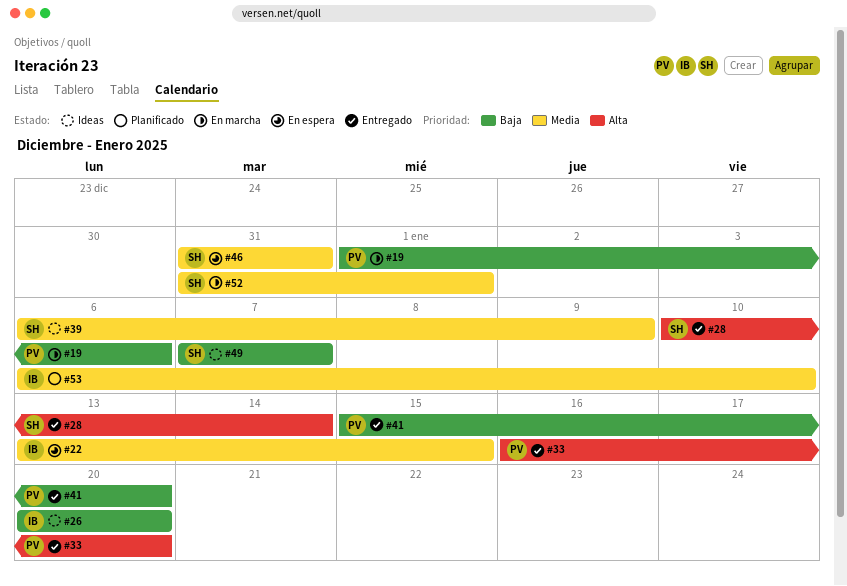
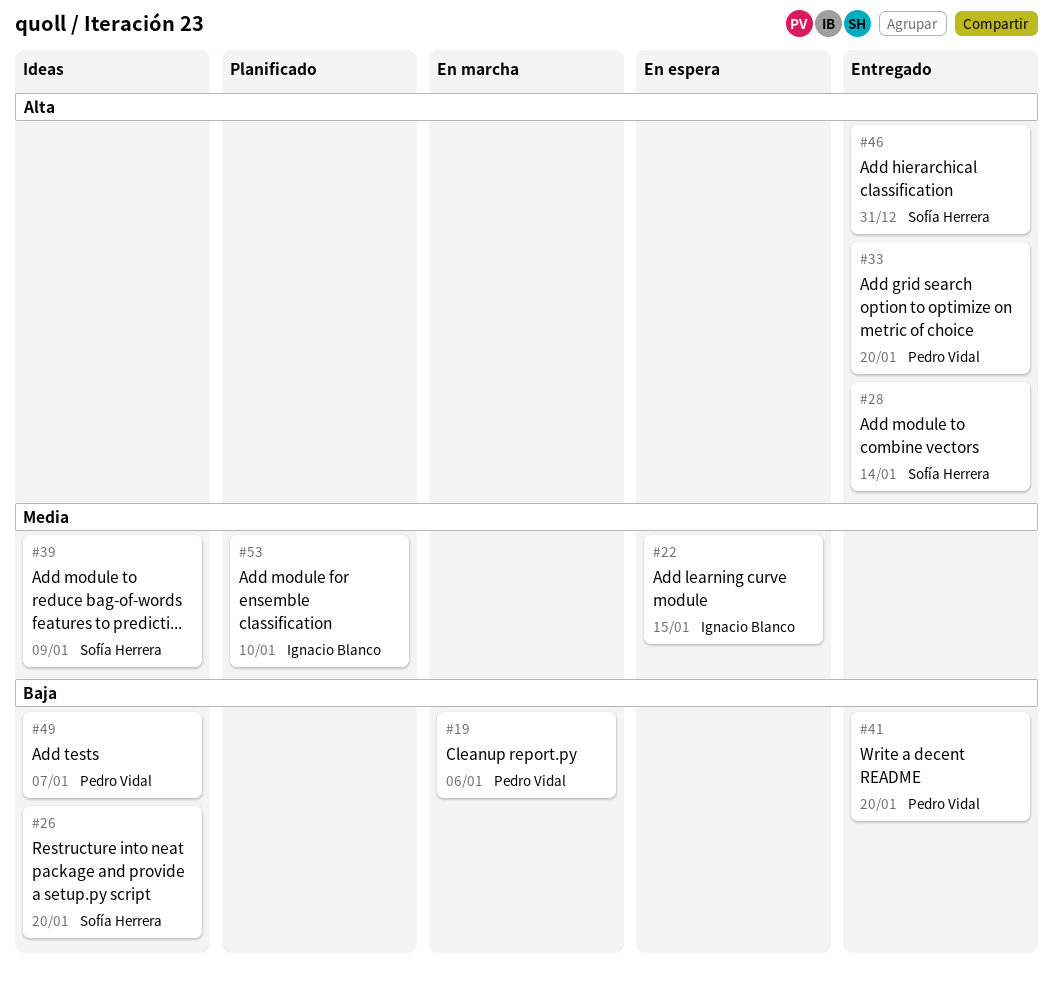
#26, owner: Ignacio Blanco -> Sofía Herrera
#46, status: En espera -> Entregado
#46, priority: Media -> Alta
#49, owner: Sofía Herrera -> Pedro Vidal
#52: present -> none

